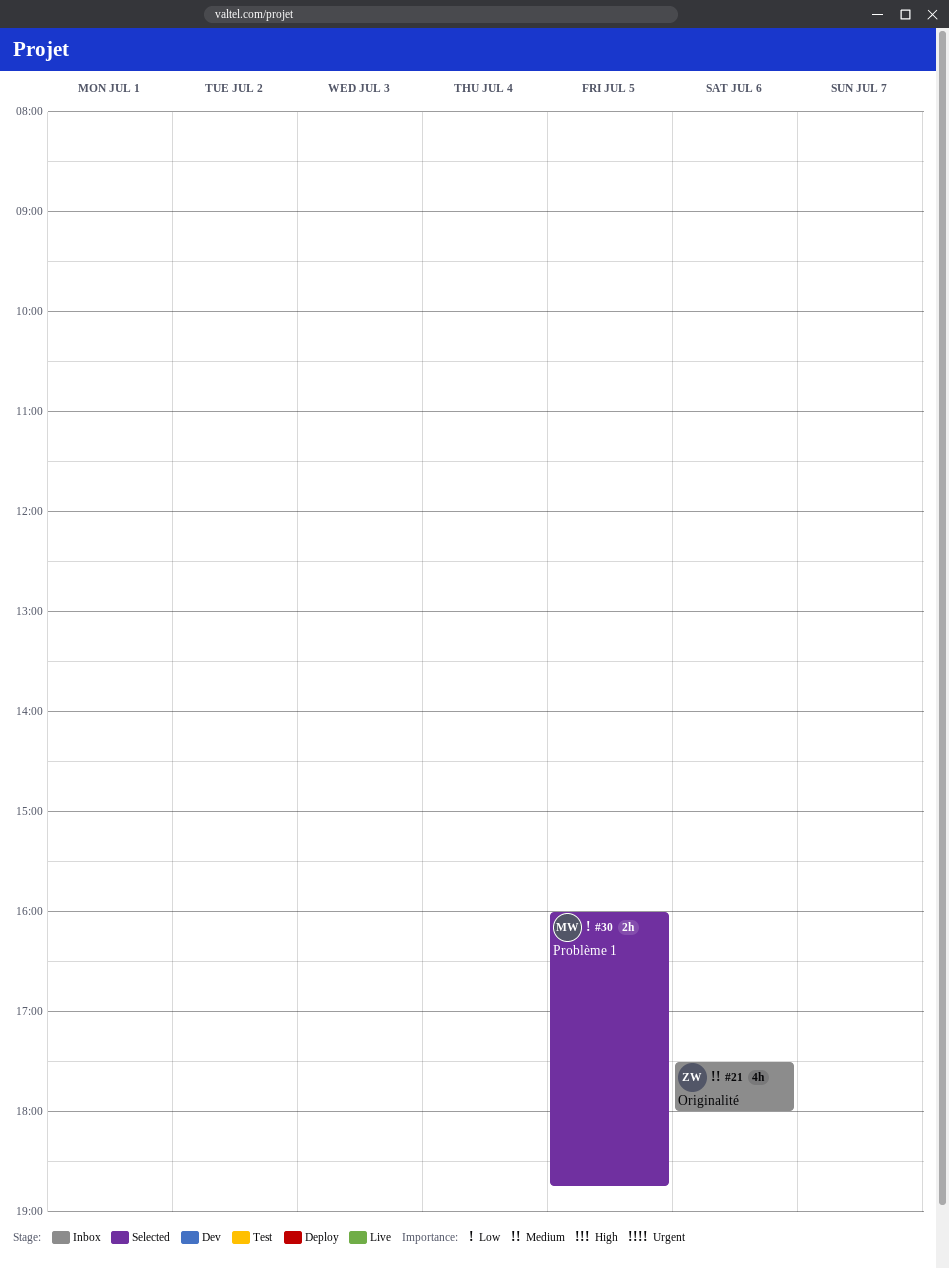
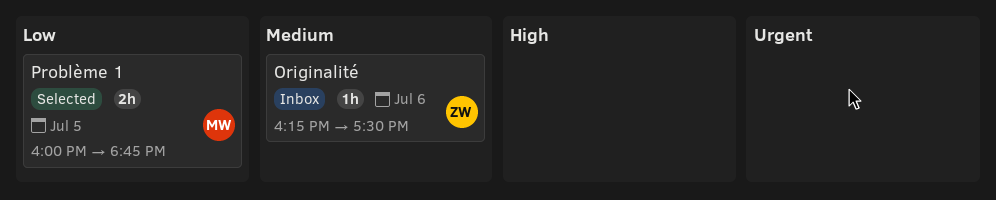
Originalité, estimate: 4h -> 1h
Originalité, begins: 17:30 -> 16:15
Originalité, ends: 18:00 -> 17:30

